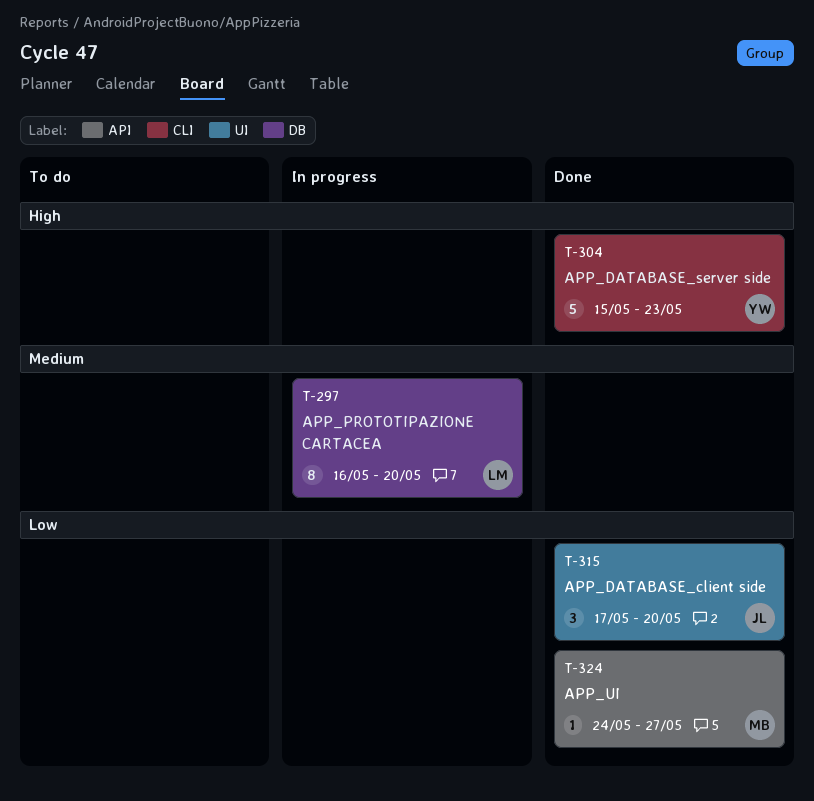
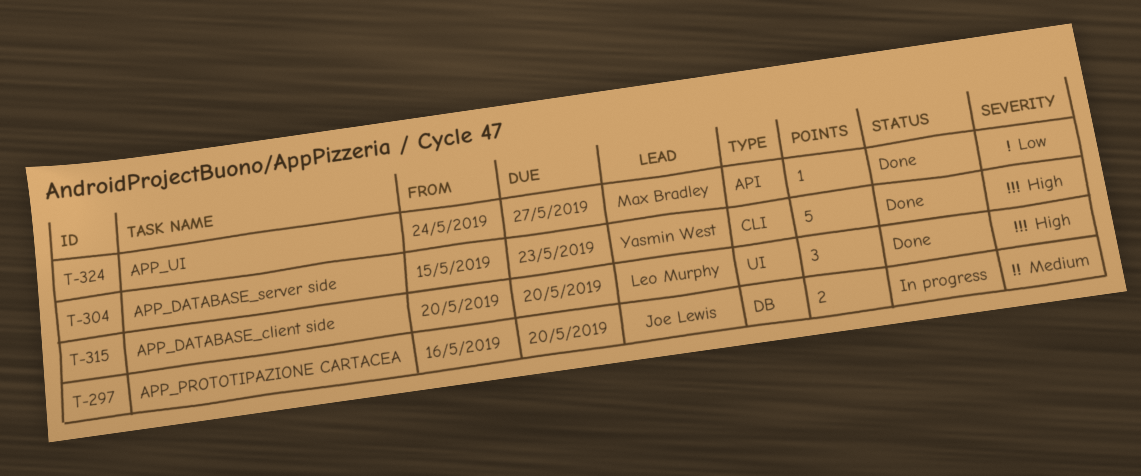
T-297, owner: Leo Murphy -> Joe Lewis
T-297, estimate: 8 -> 2
T-315, owner: Joe Lewis -> Leo Murphy
T-315, priority: Low -> High
T-315, start: May 17 -> May 20

